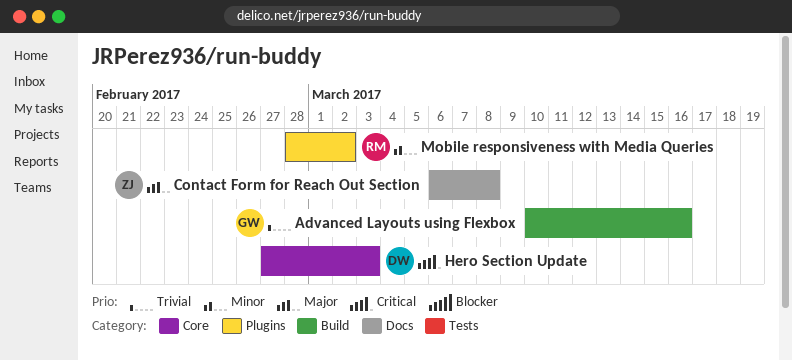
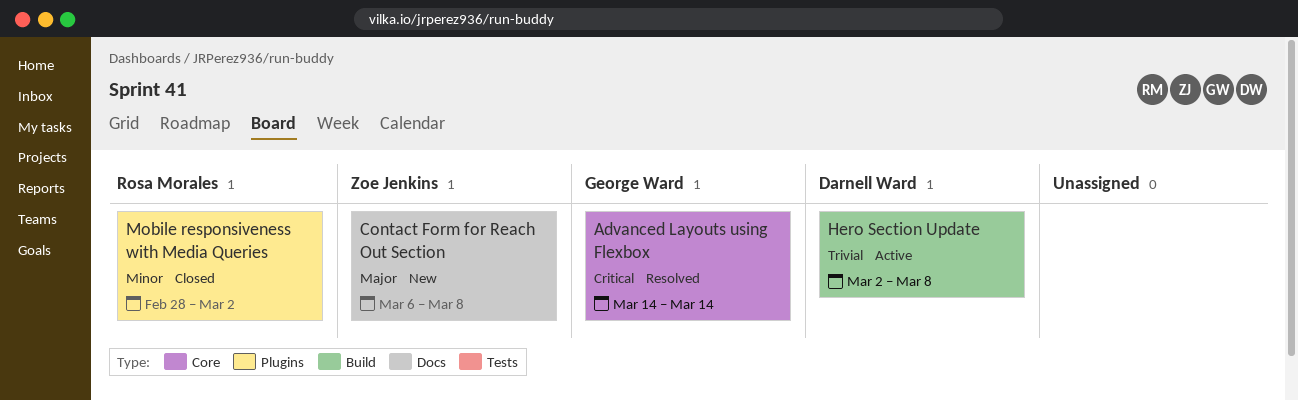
Advanced Layouts using Flexbox, priority: Trivial -> Critical
Advanced Layouts using Flexbox, label: Build -> Core
Advanced Layouts using Flexbox, start: Mar 10 -> Mar 14
Advanced Layouts using Flexbox, due: Mar 16 -> Mar 14
Hero Section Update, priority: Critical -> Trivial
Hero Section Update, label: Core -> Build
Hero Section Update, start: Feb 27 -> Mar 2
Hero Section Update, due: Mar 3 -> Mar 8

